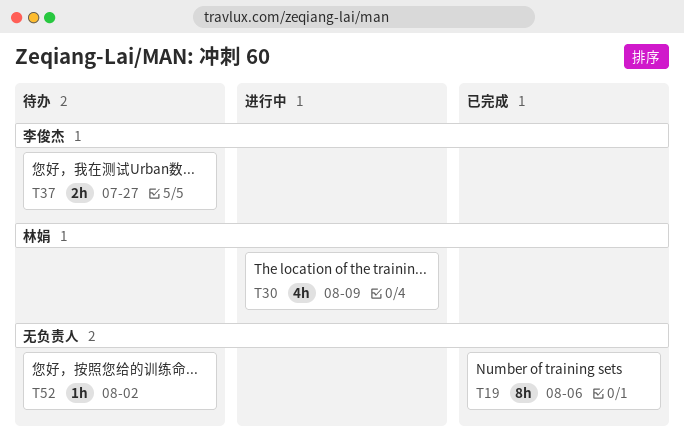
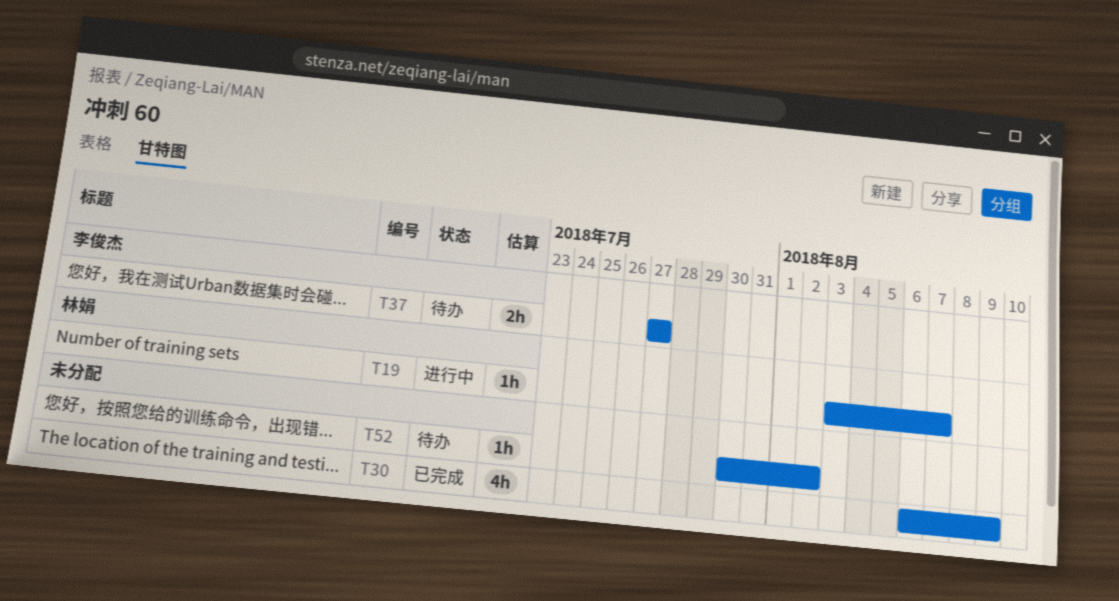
T19, status: 已完成 -> 进行中
T19, owner: none -> 林娟
T19, estimate: 8h -> 1h
T19, due: Aug 6 -> Aug 7
T30, status: 进行中 -> 已完成
T30, owner: 林娟 -> none

